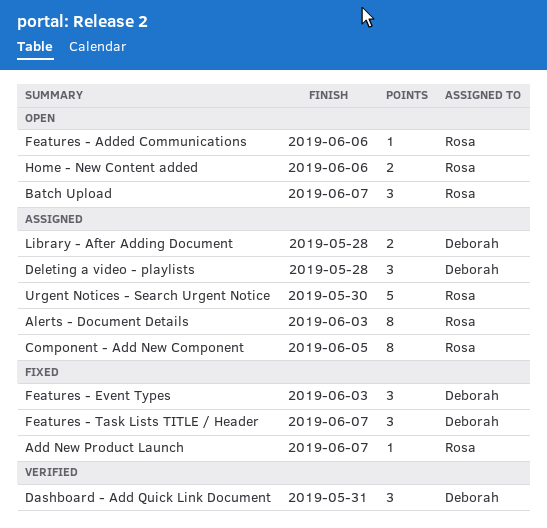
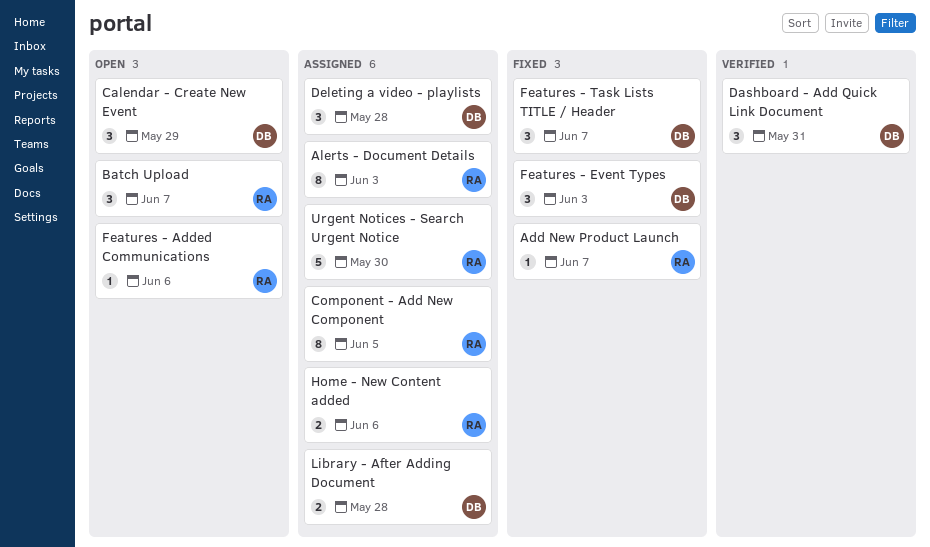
Calendar - Create New Event: none -> present
Home - New Content added, status: Open -> Assigned

